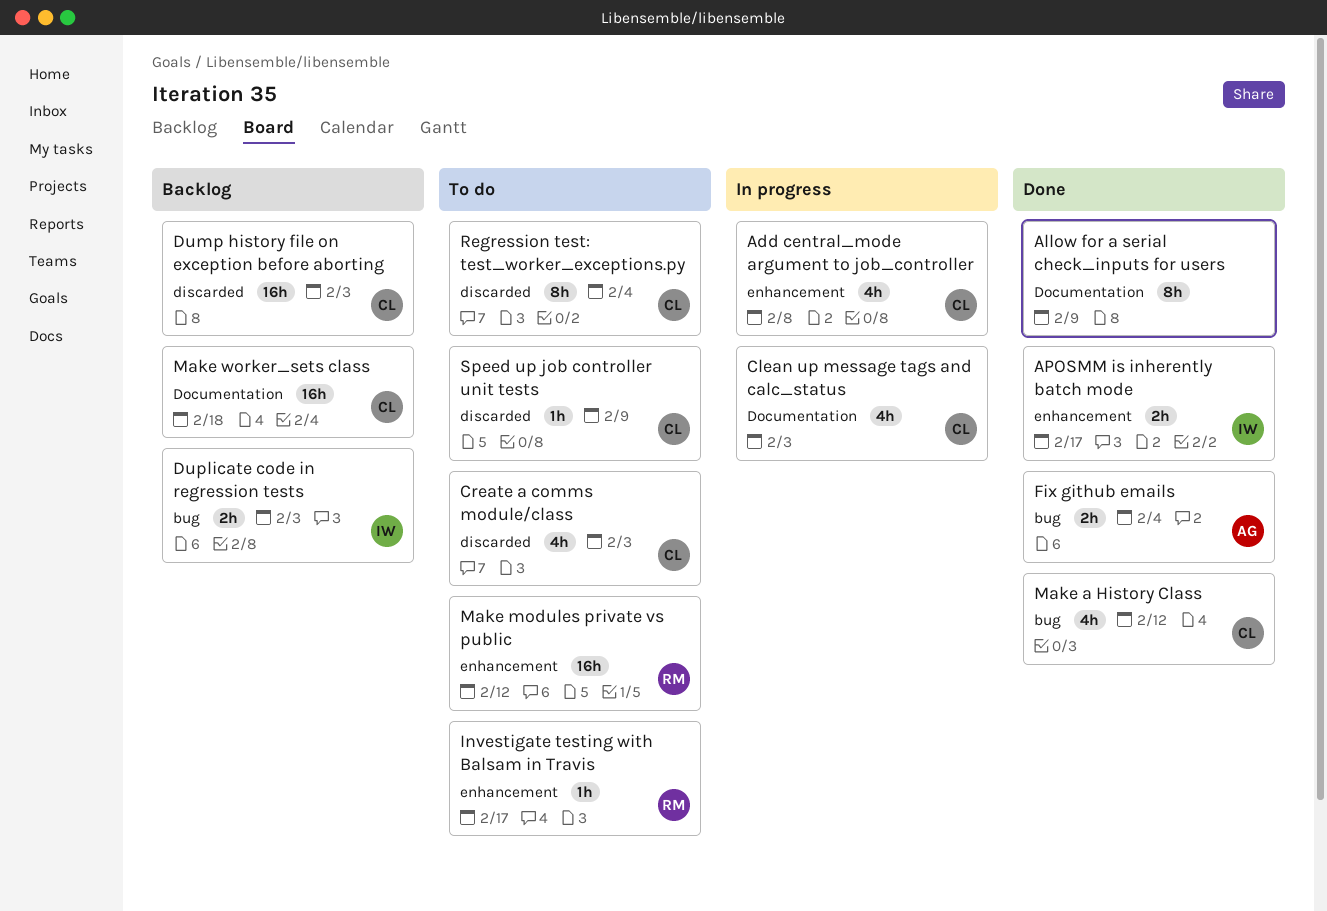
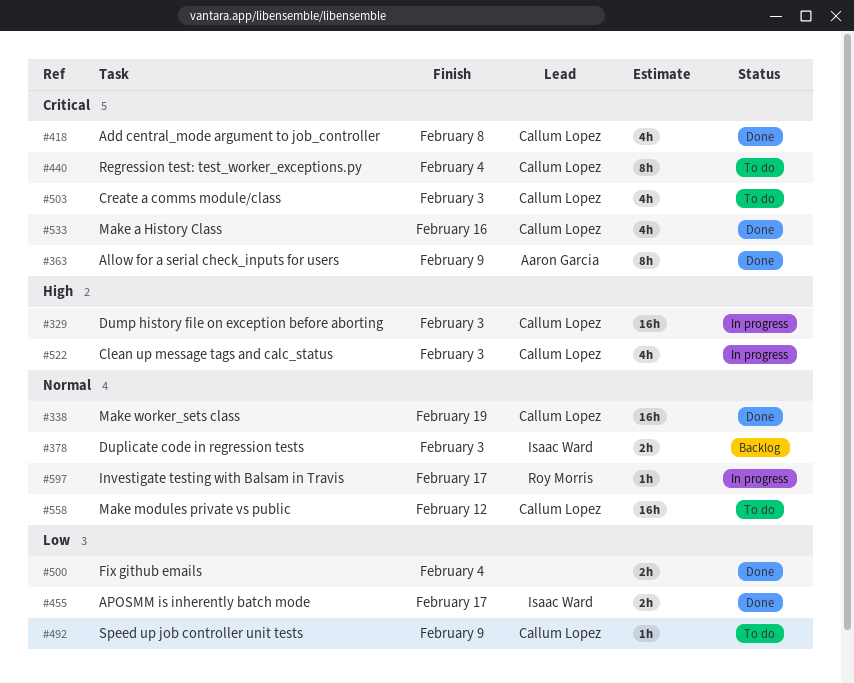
Add central_mode argument to job_controller, status: In progress -> Done
Allow for a serial check_inputs for users, owner: none -> Aaron Garcia
Dump history file on exception before aborting, status: Backlog -> In progress
Fix github emails, owner: Aaron Garcia -> none
Investigate testing with Balsam in Travis, status: To do -> In progress
Make a History Class, due: Feb 12 -> Feb 16
Make modules private vs public, owner: Roy Morris -> Callum Lopez
Make worker_sets class, status: Backlog -> Done
Make worker_sets class, due: Feb 18 -> Feb 19

